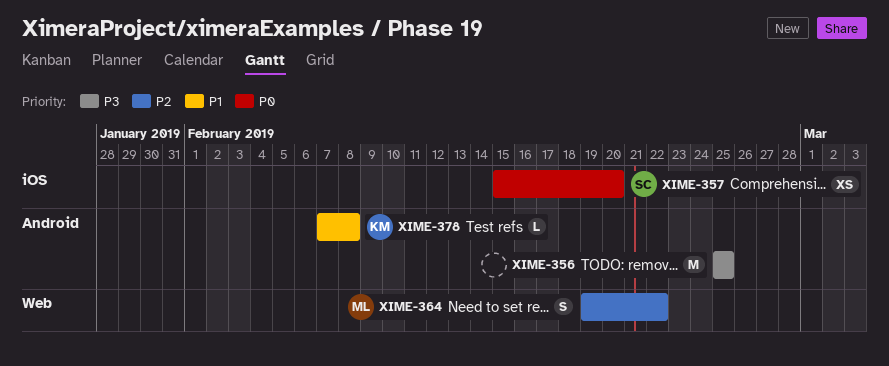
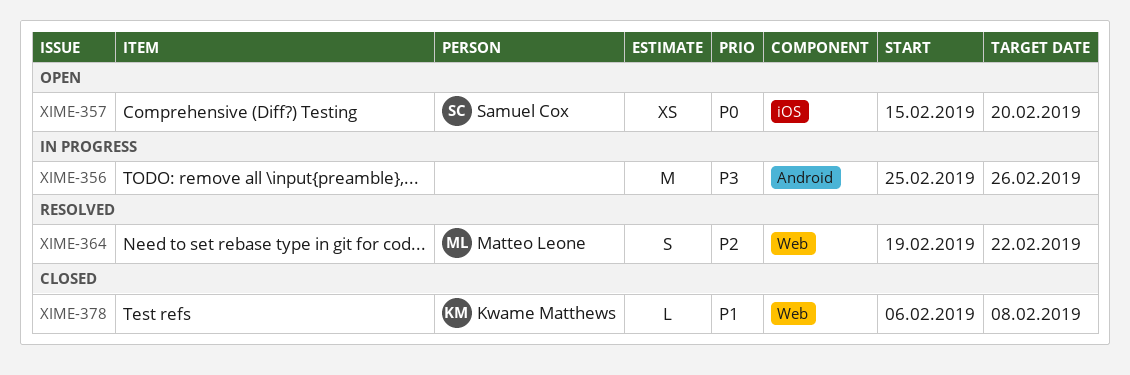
XIME-356, due: Feb 25 -> Feb 26
XIME-378, label: Android -> Web
XIME-378, start: Feb 7 -> Feb 6

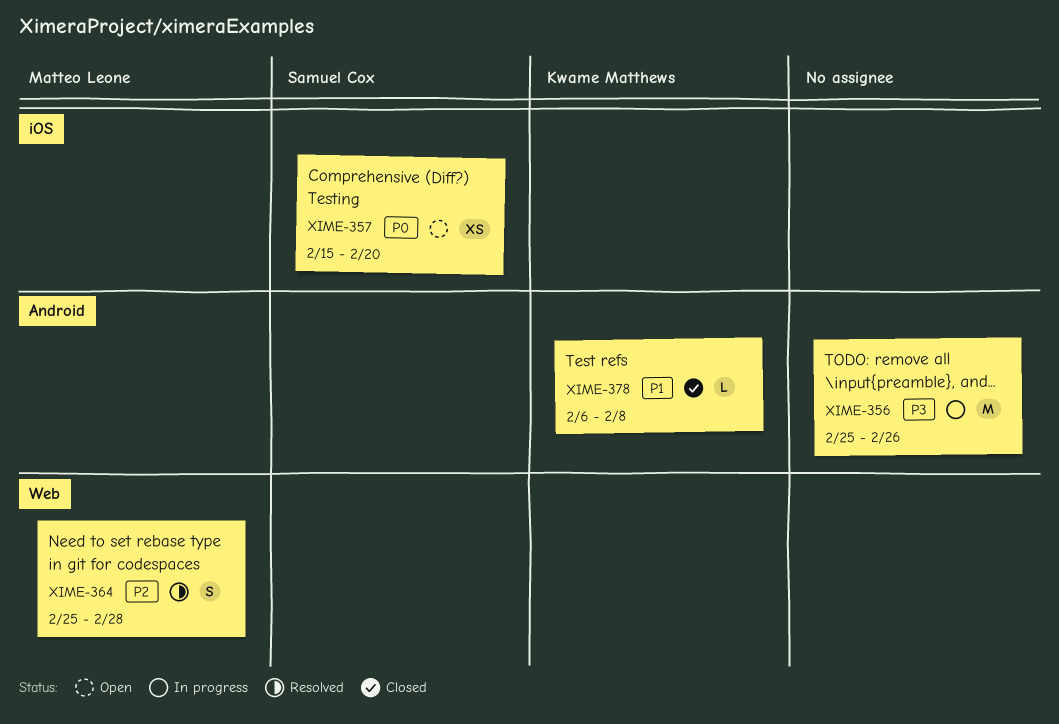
XIME-364, start: Feb 19 -> Feb 25
XIME-364, due: Feb 22 -> Feb 28
XIME-378, label: Web -> Android

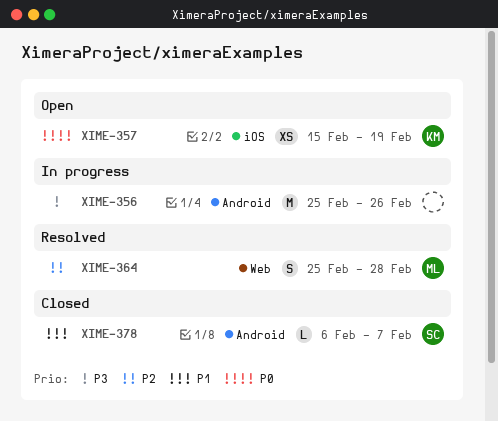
XIME-357, owner: Samuel Cox -> Kwame Matthews
XIME-357, due: Feb 20 -> Feb 19
XIME-378, owner: Kwame Matthews -> Samuel Cox
XIME-378, due: Feb 8 -> Feb 7

